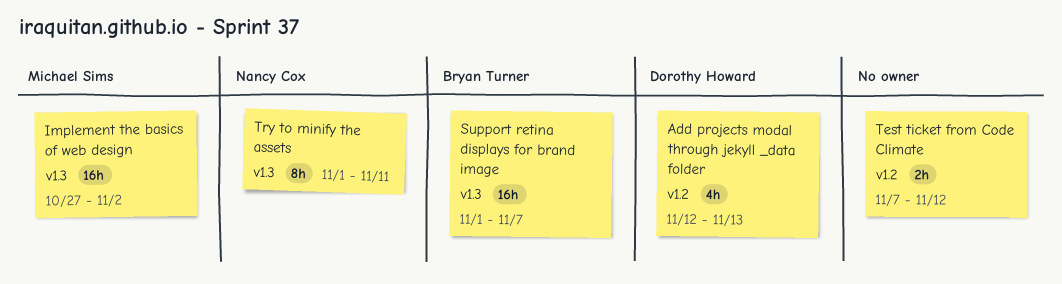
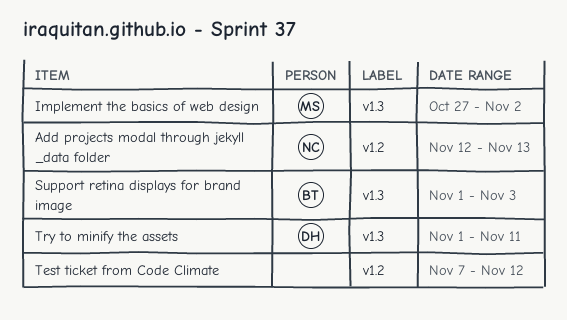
Add projects modal through jekyll _data folder, owner: Dorothy Howard -> Nancy Cox
Support retina displays for brand image, due: Nov 7 -> Nov 3
Try to minify the assets, owner: Nancy Cox -> Dorothy Howard

